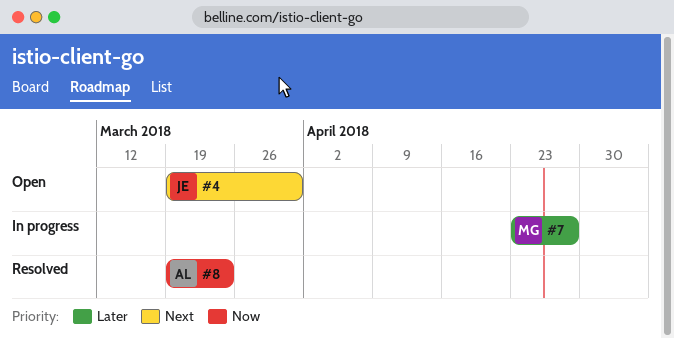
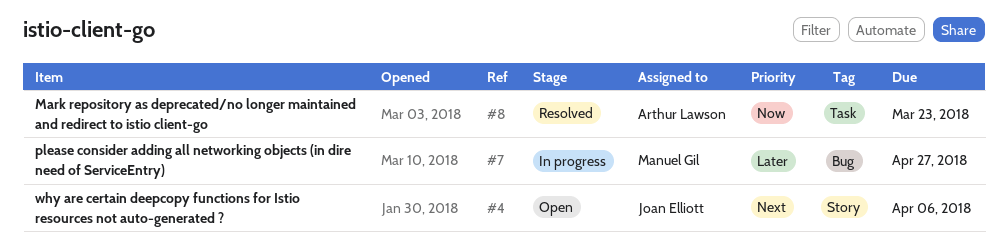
#4, due: Mar 30 -> Apr 6

